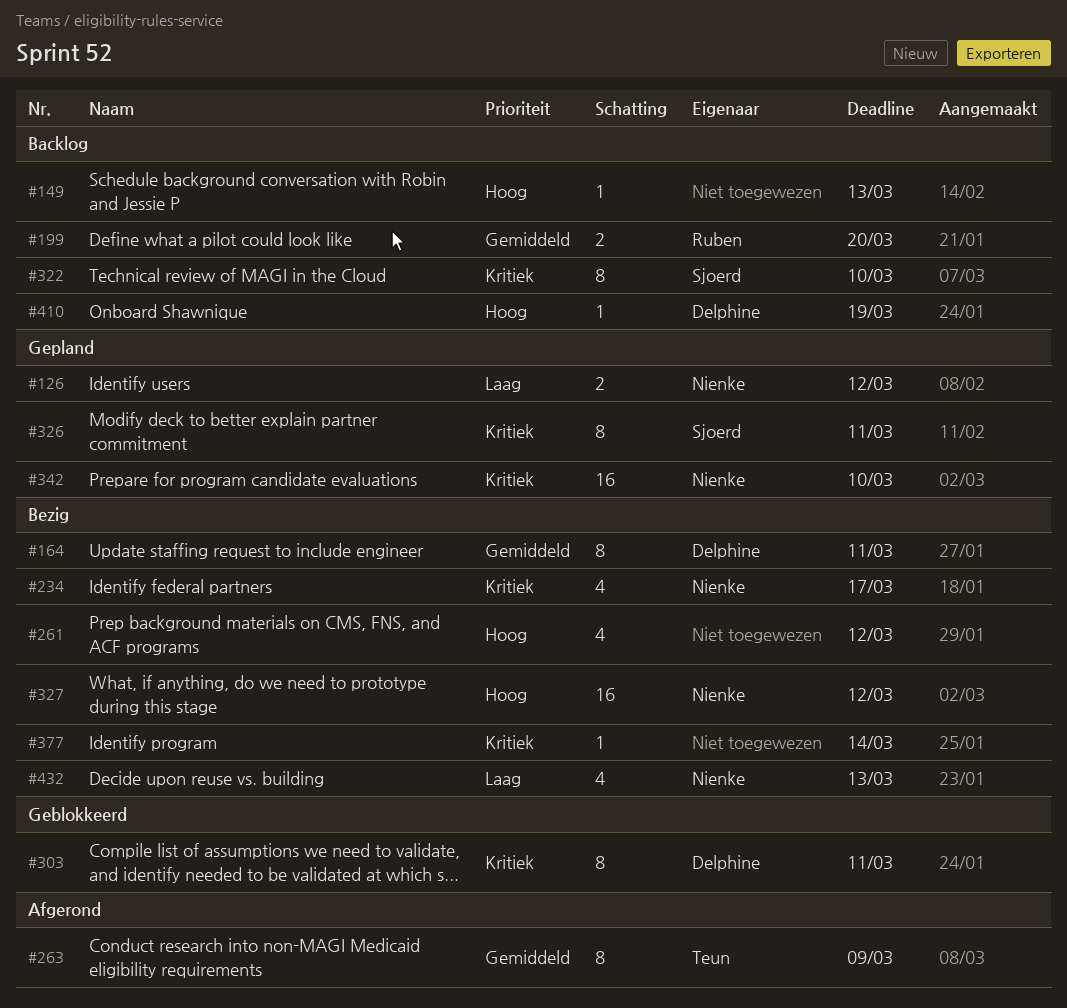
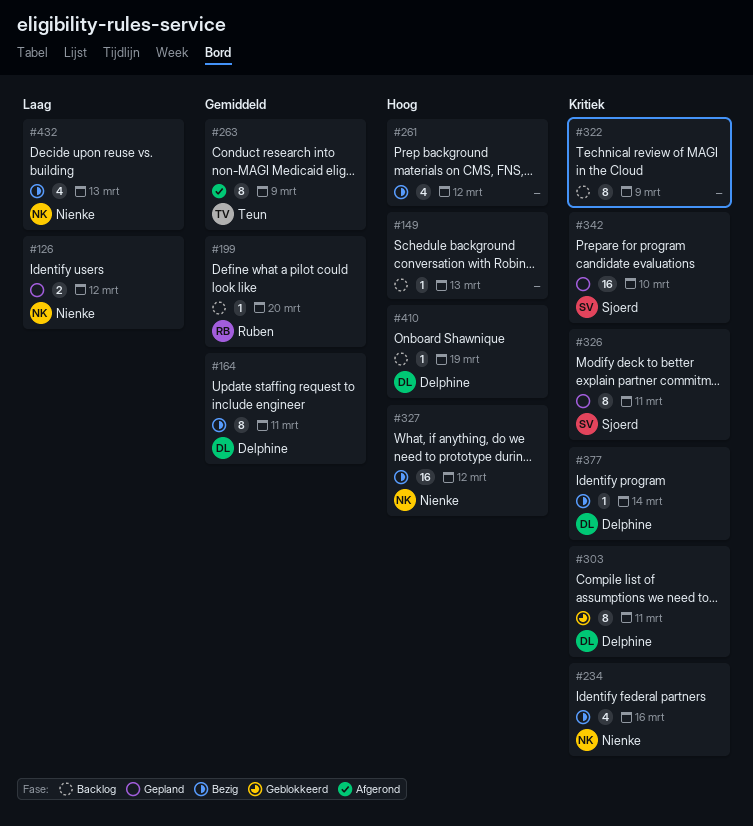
#199, estimate: 2 -> 1
#234, due: Mar 17 -> Mar 16
#322, owner: Sjoerd -> none
#322, due: Mar 10 -> Mar 9
#342, owner: Nienke -> Sjoerd
#377, owner: none -> Delphine

